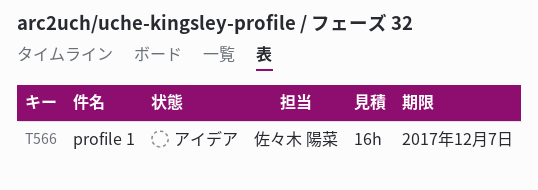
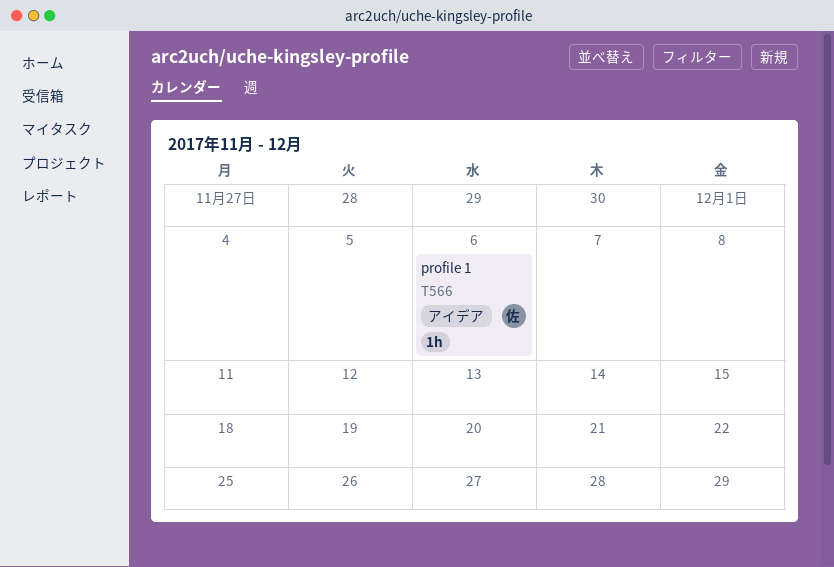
T566, estimate: 16h -> 1h
T566, due: Dec 7 -> Dec 6

